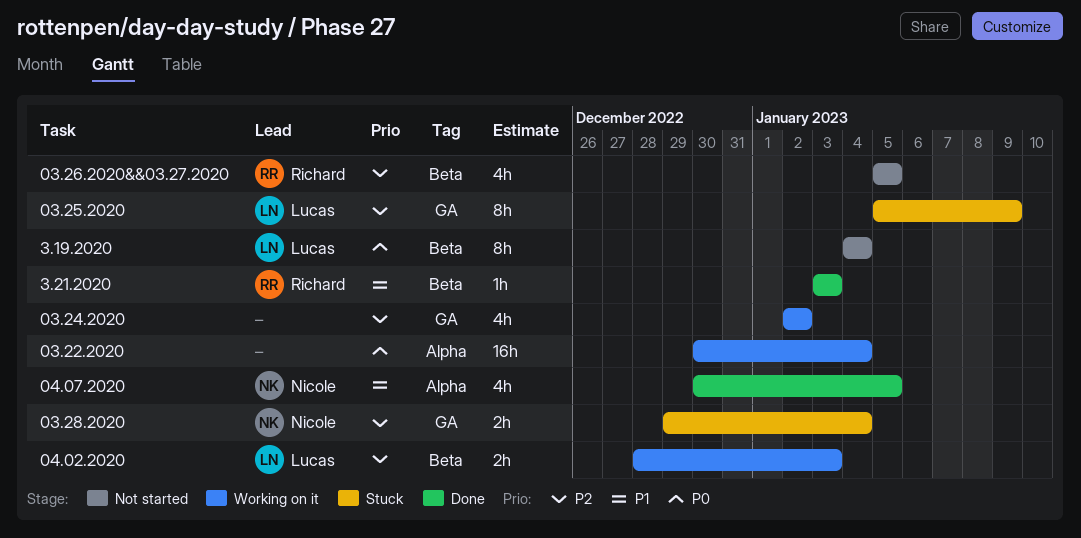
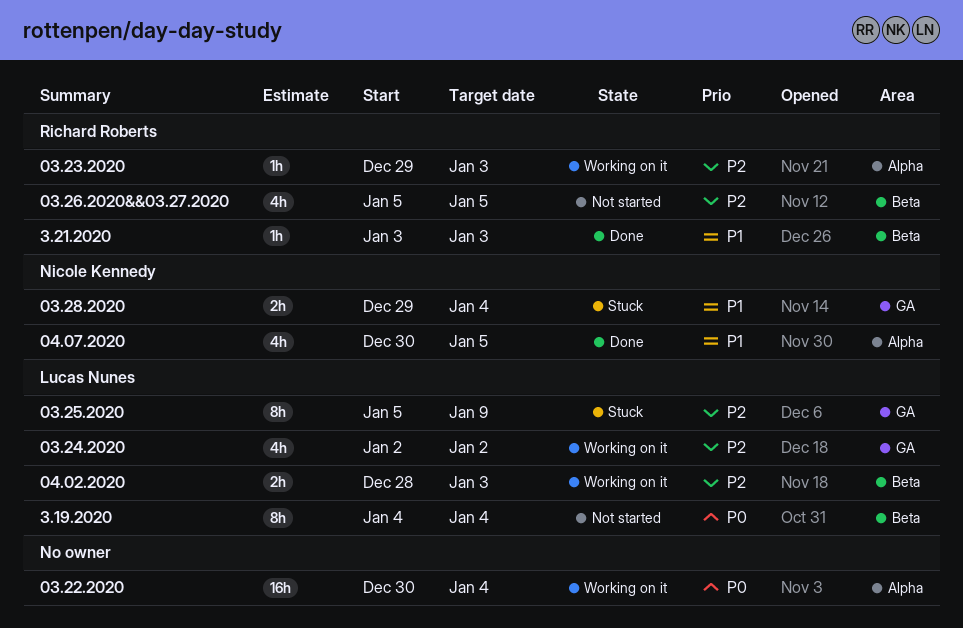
03.23.2020: none -> present
03.24.2020, owner: none -> Lucas Nunes
03.28.2020, priority: P2 -> P1

